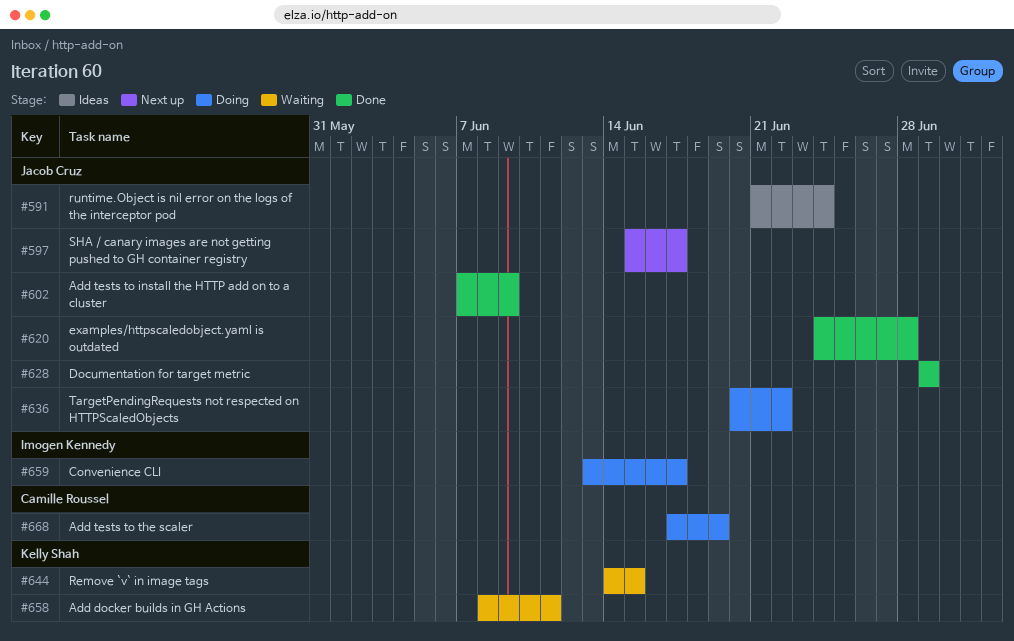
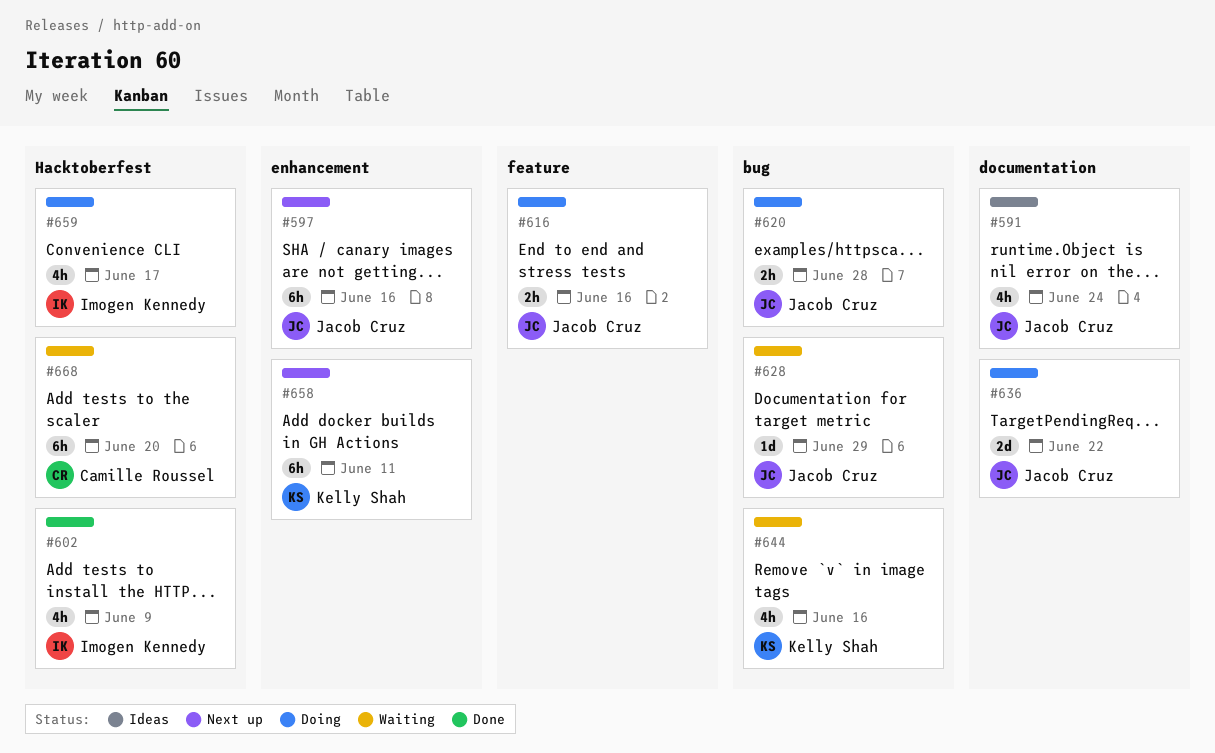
#597, due: Jun 17 -> Jun 16
#602, owner: Jacob Cruz -> Imogen Kennedy
#616: none -> present
#620, status: Done -> Doing
#628, status: Done -> Waiting
#644, due: Jun 15 -> Jun 16
#658, status: Waiting -> Next up
#668, status: Doing -> Waiting
#668, due: Jun 19 -> Jun 20

